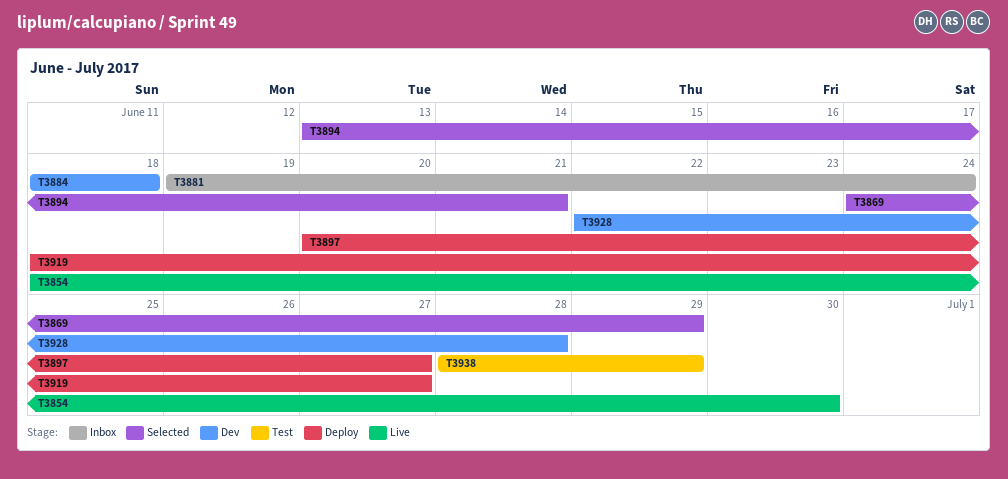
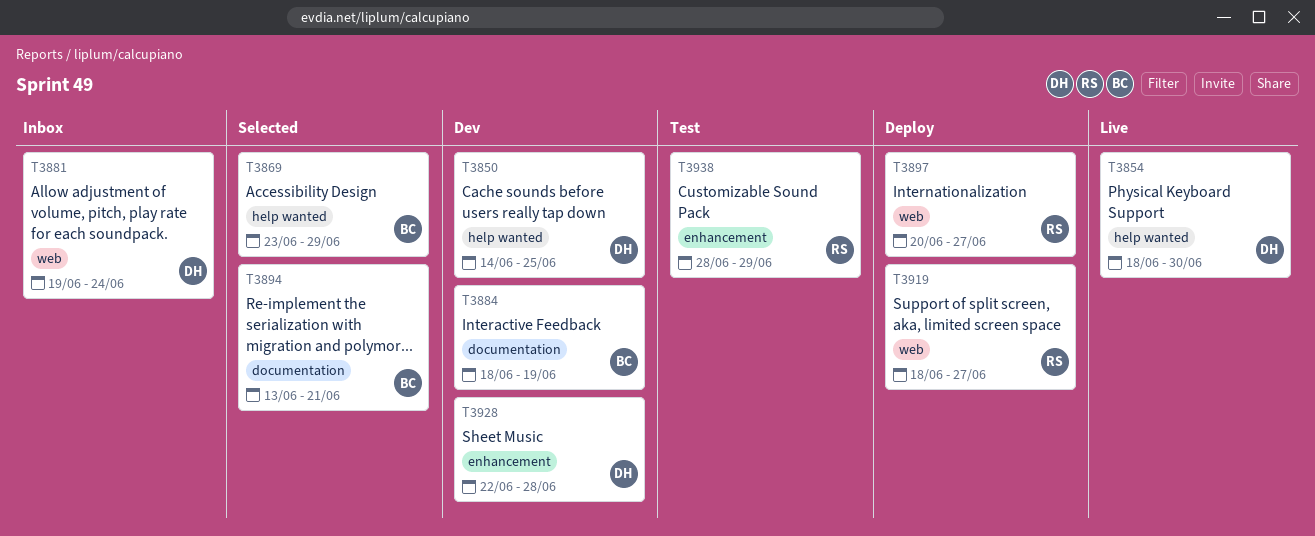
T3850: none -> present
T3869, start: Jun 24 -> Jun 23
T3884, due: Jun 18 -> Jun 19

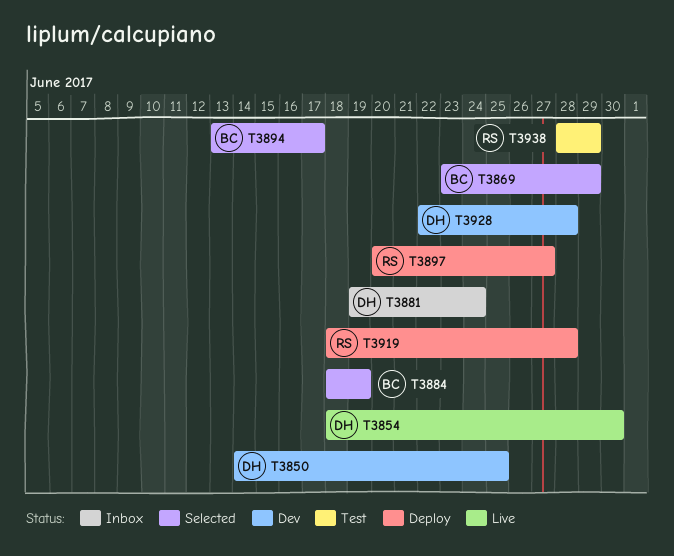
T3884, status: Dev -> Selected
T3894, due: Jun 21 -> Jun 17
T3919, due: Jun 27 -> Jun 28

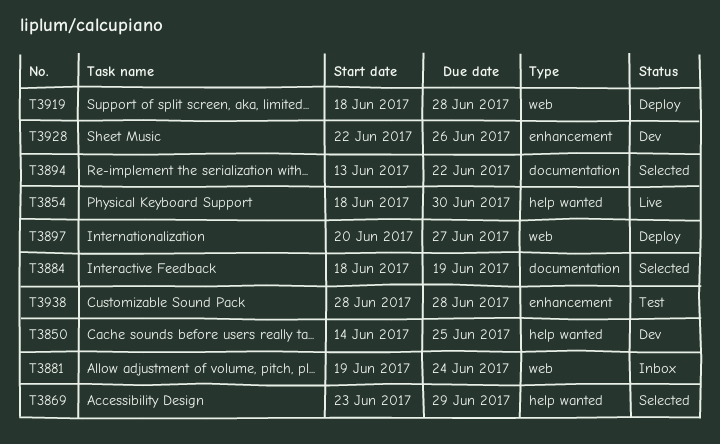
T3894, due: Jun 17 -> Jun 22
T3928, due: Jun 28 -> Jun 26
T3938, due: Jun 29 -> Jun 28

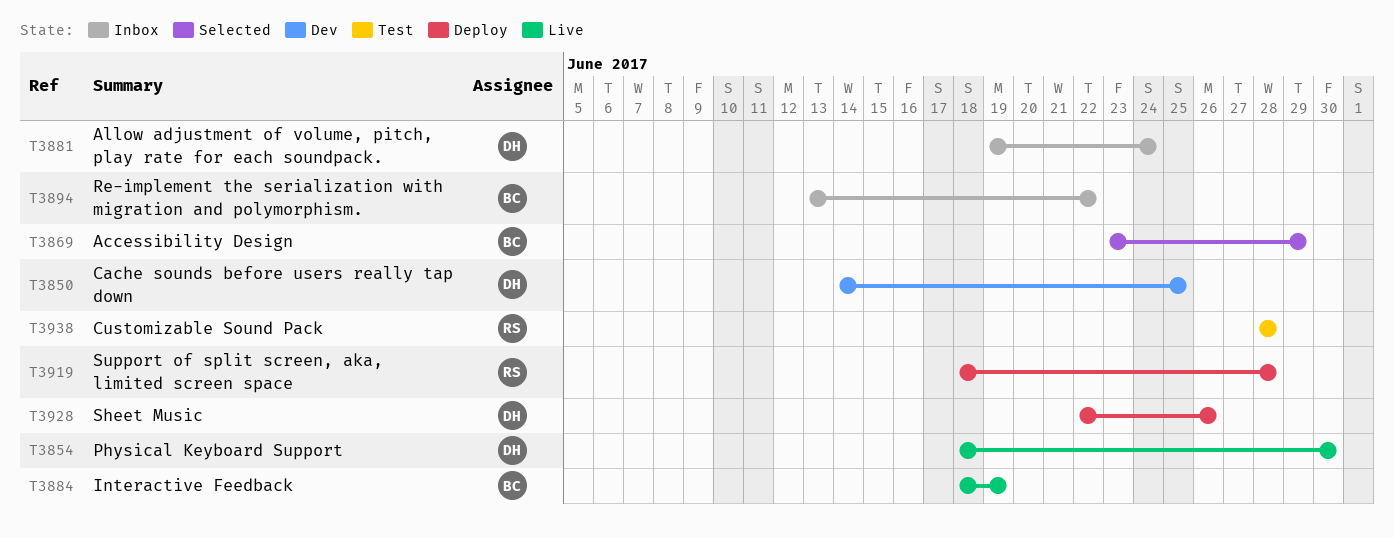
T3884, status: Selected -> Live
T3894, status: Selected -> Inbox
T3897: present -> none
T3928, status: Dev -> Deploy

